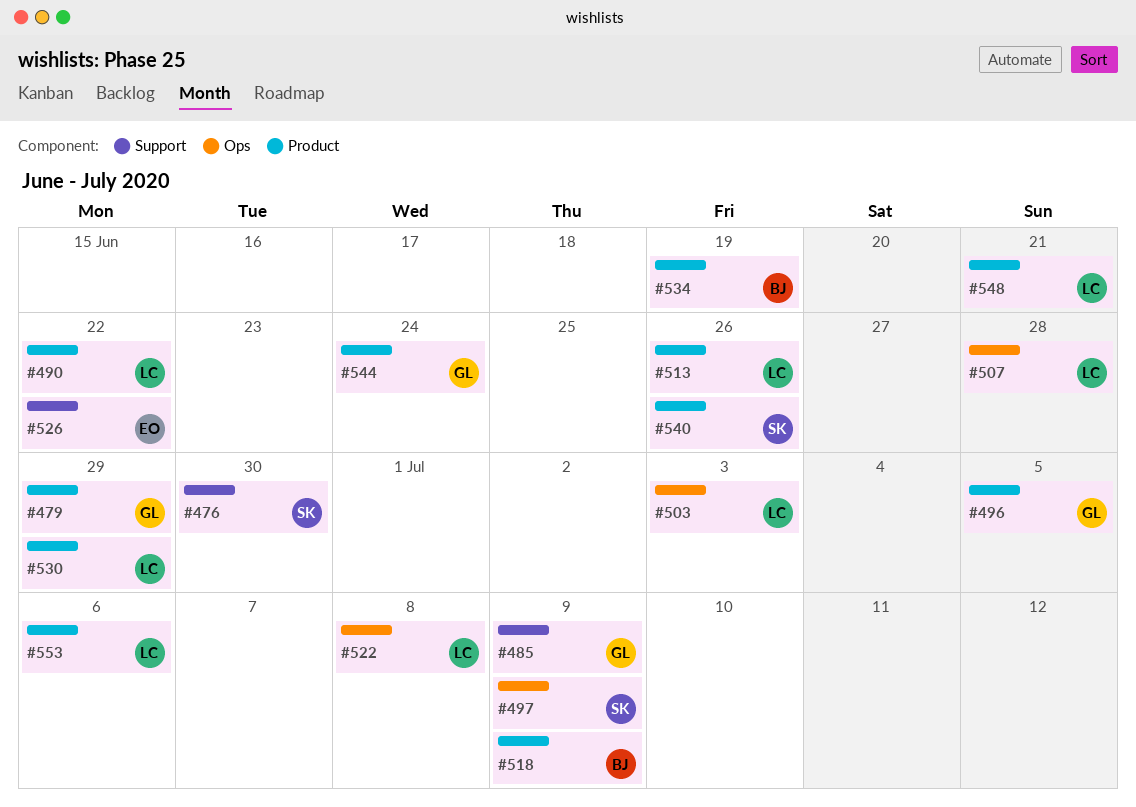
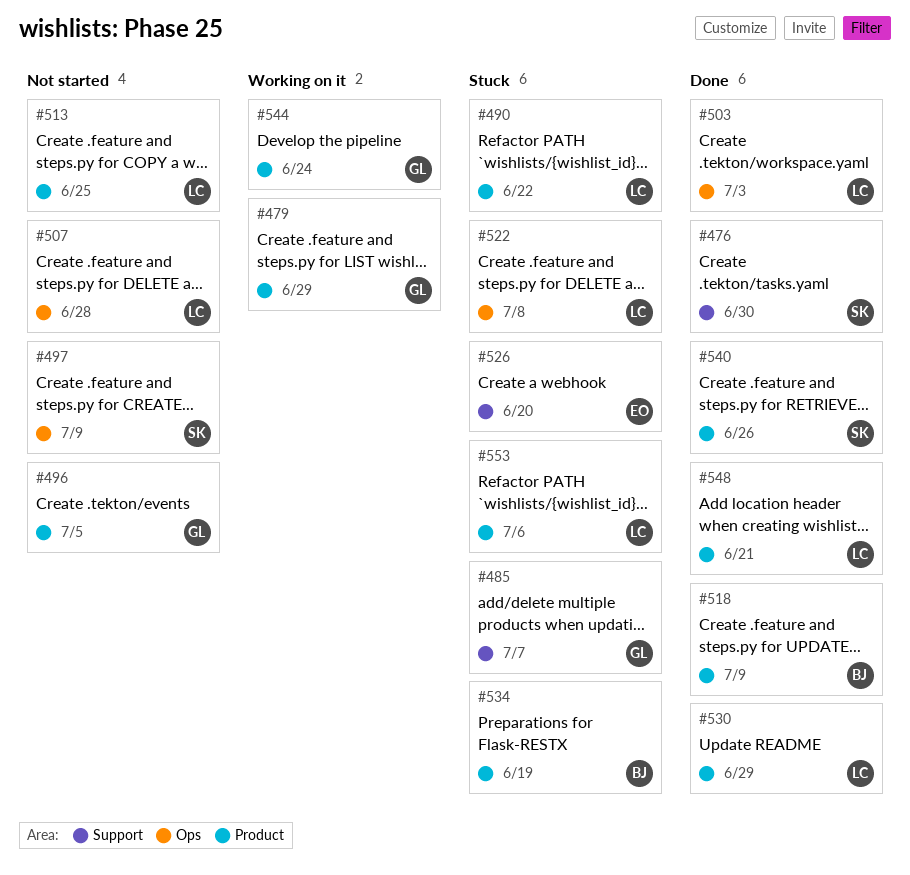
#485, due: Jul 9 -> Jul 7
#513, due: Jun 26 -> Jun 25
#526, due: Jun 22 -> Jun 20

